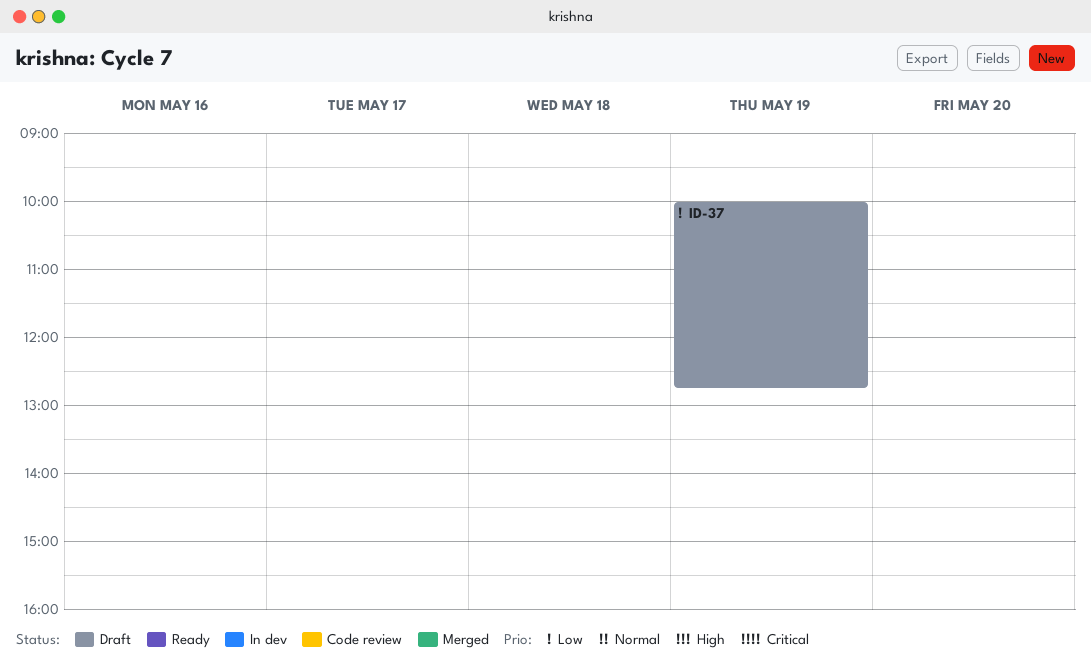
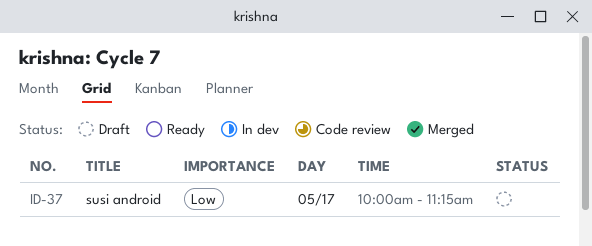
ID-37, day: May 19 -> May 17
ID-37, ends: 12:45 -> 11:15

